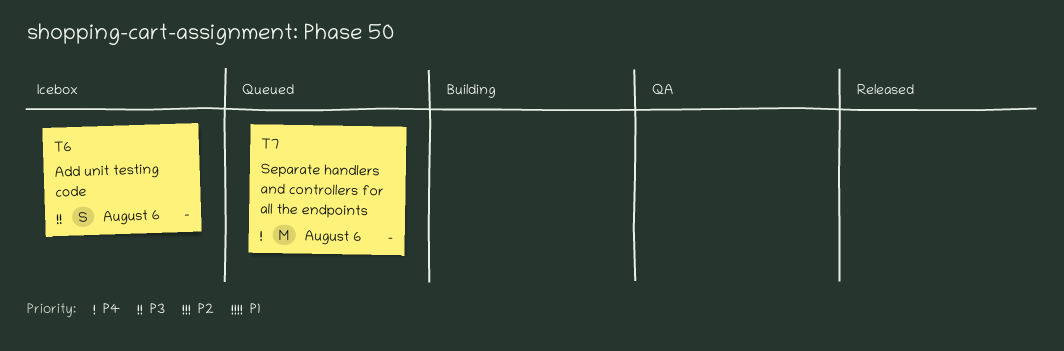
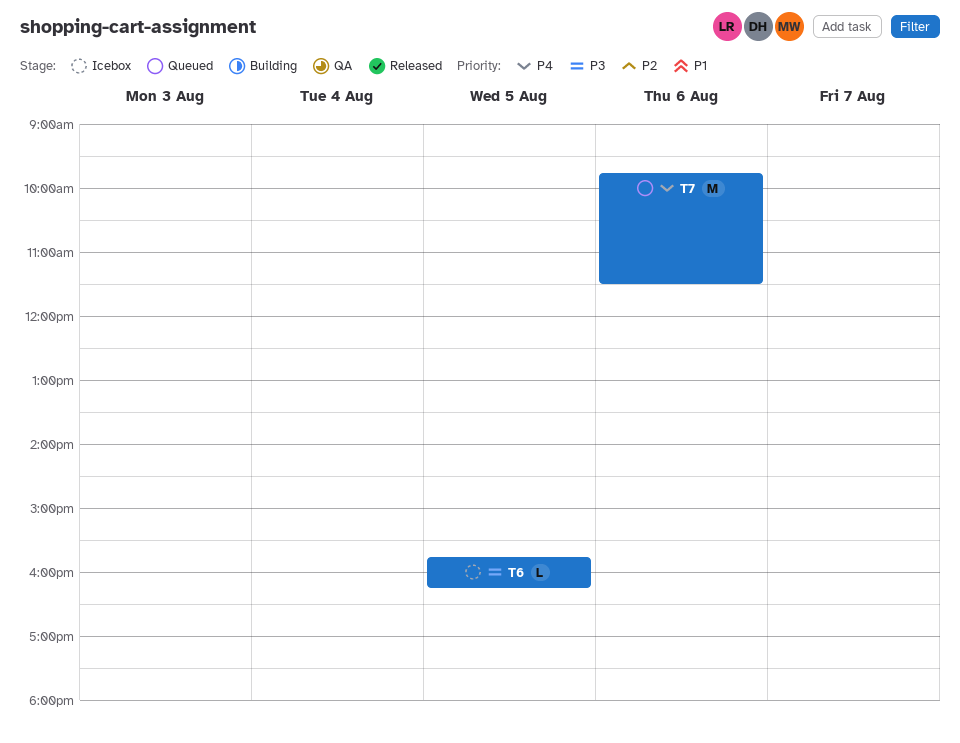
T6, estimate: S -> L
T6, day: Aug 6 -> Aug 5

